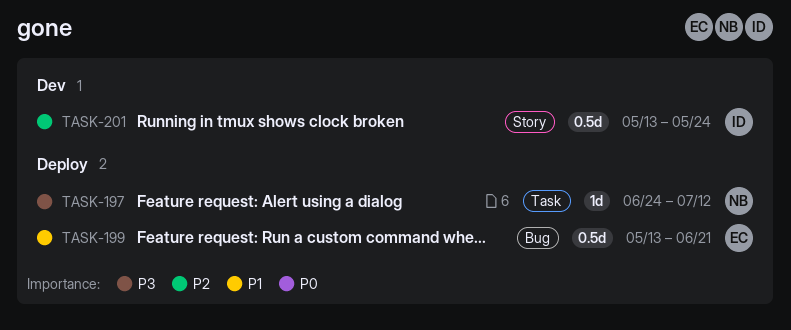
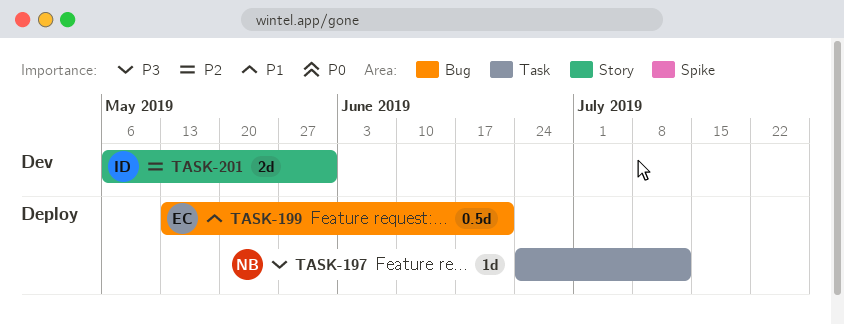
TASK-201, estimate: 0.5d -> 2d
TASK-201, start: May 13 -> May 6
TASK-201, due: May 24 -> May 31

